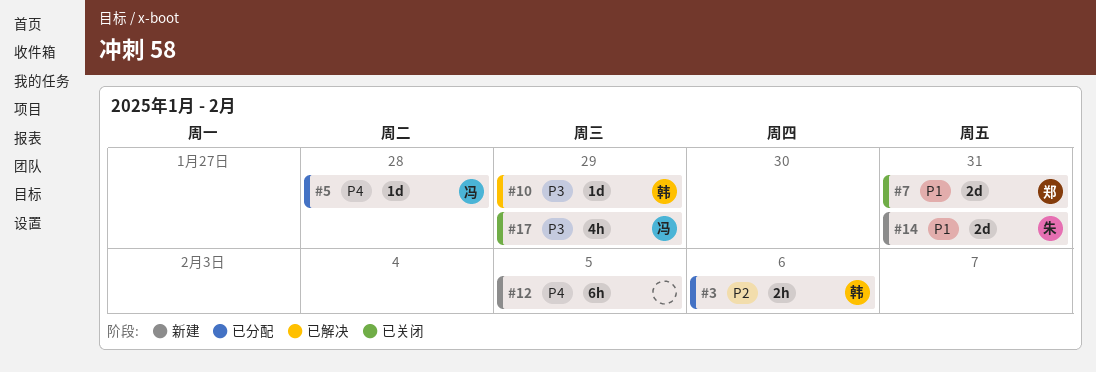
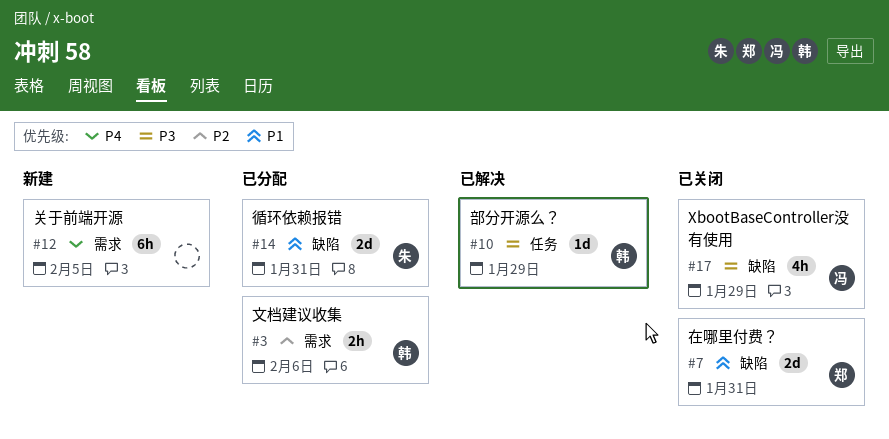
#5: present -> none
#14, status: 新建 -> 已分配

